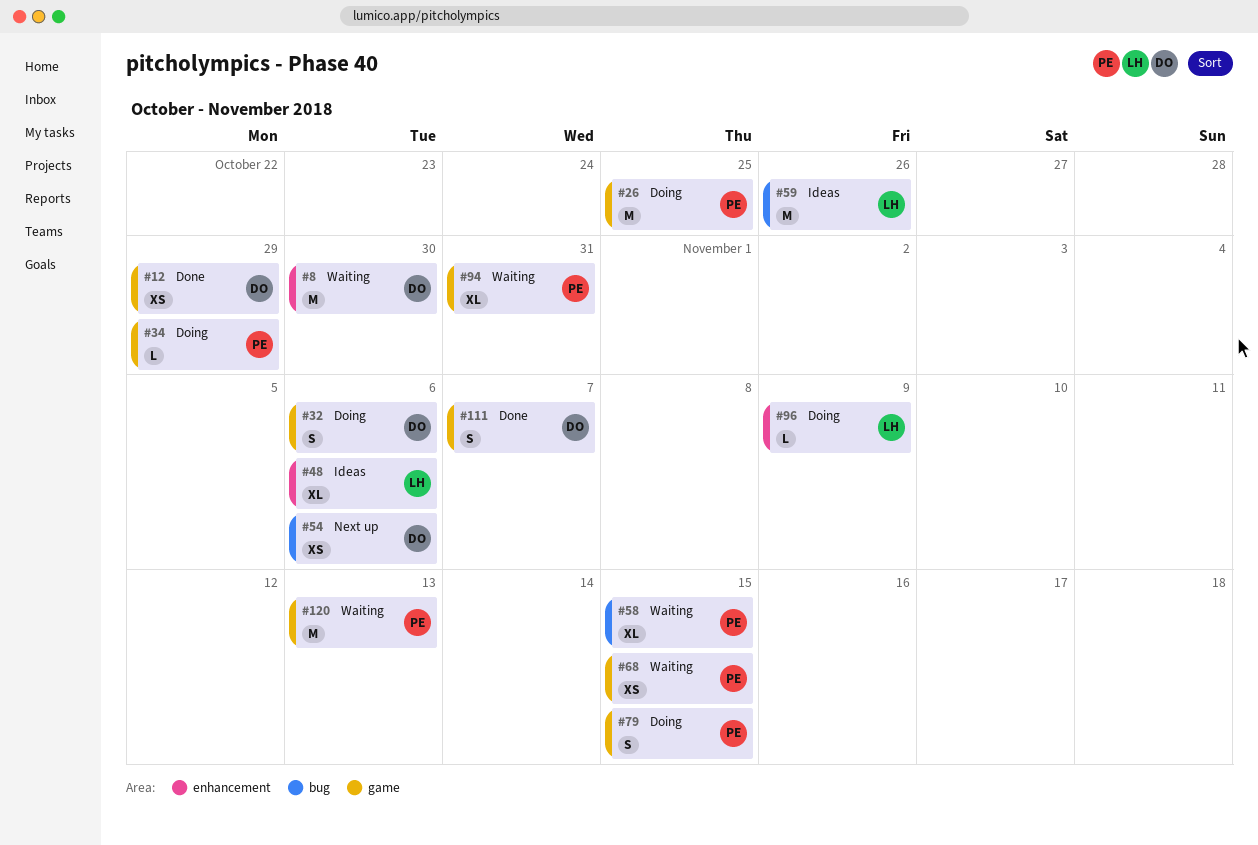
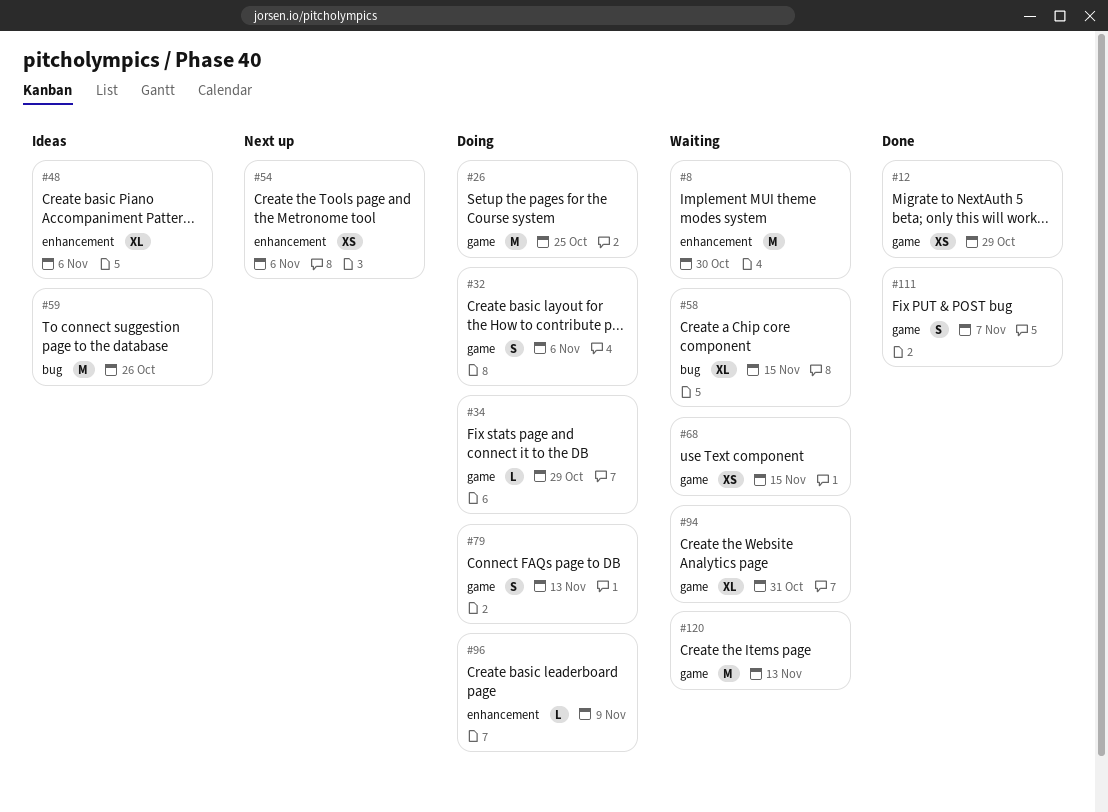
#54, label: bug -> enhancement
#79, due: Nov 15 -> Nov 13

